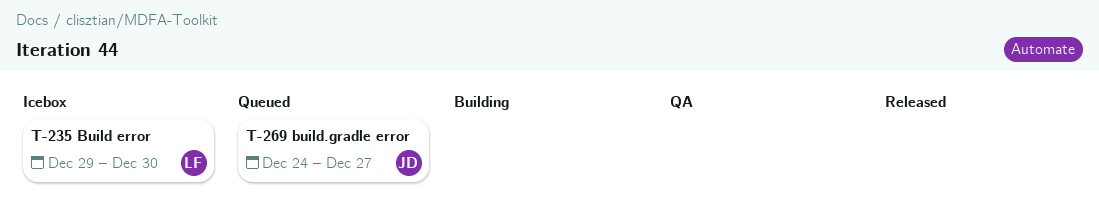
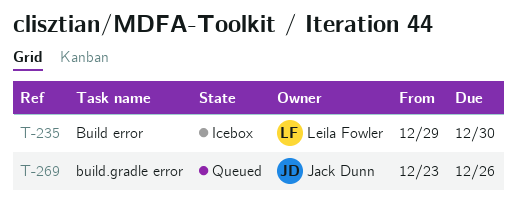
T-269, start: Dec 24 -> Dec 23
T-269, due: Dec 27 -> Dec 26

